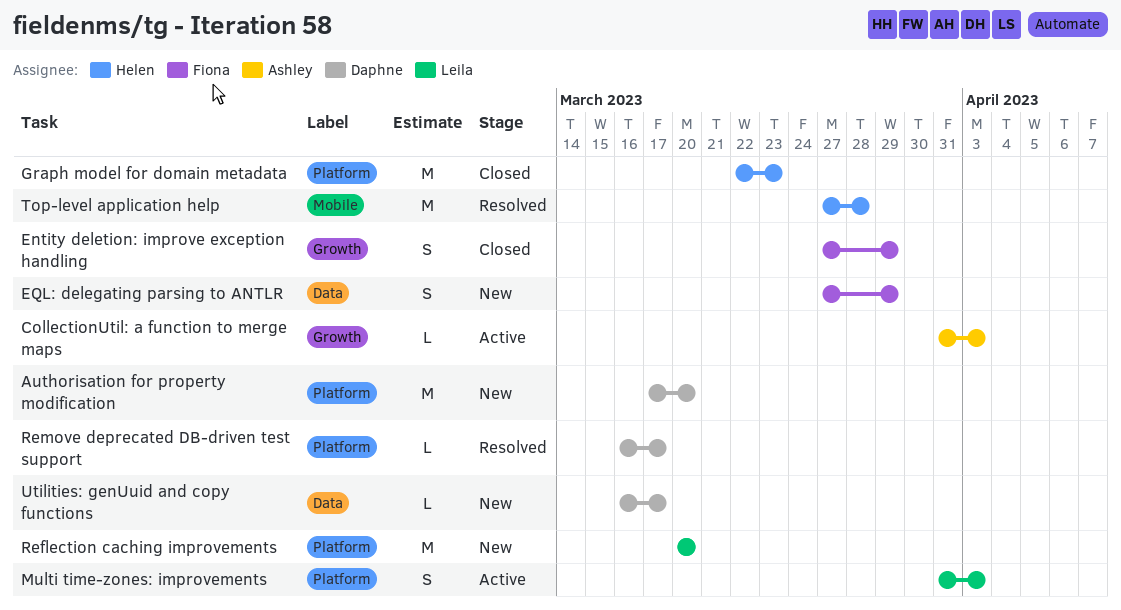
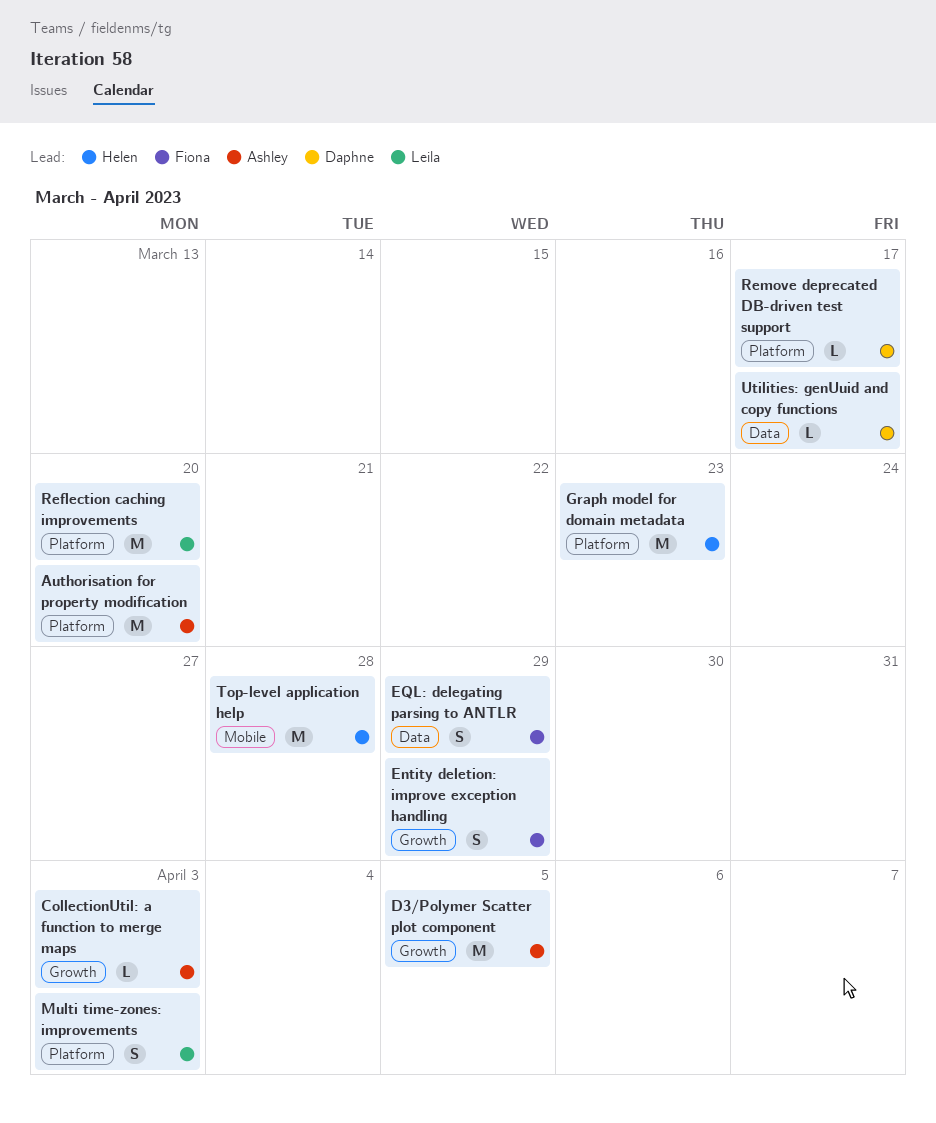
Authorisation for property modification, owner: Daphne -> Ashley
D3/Polymer Scatter plot component: none -> present

